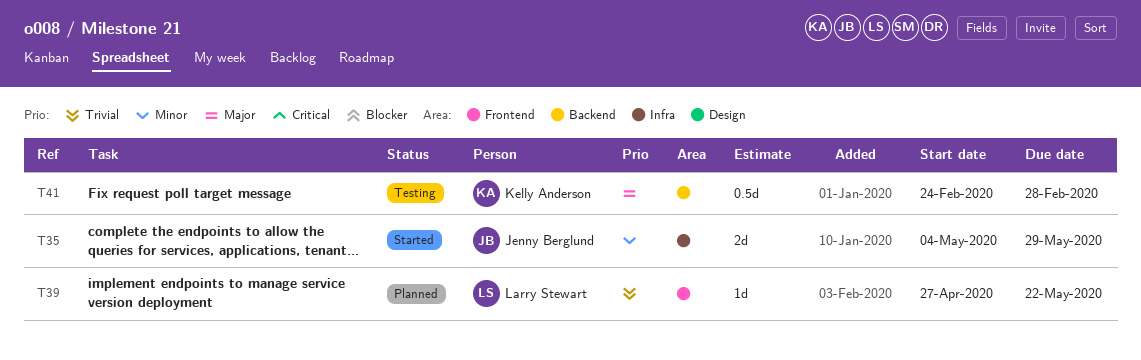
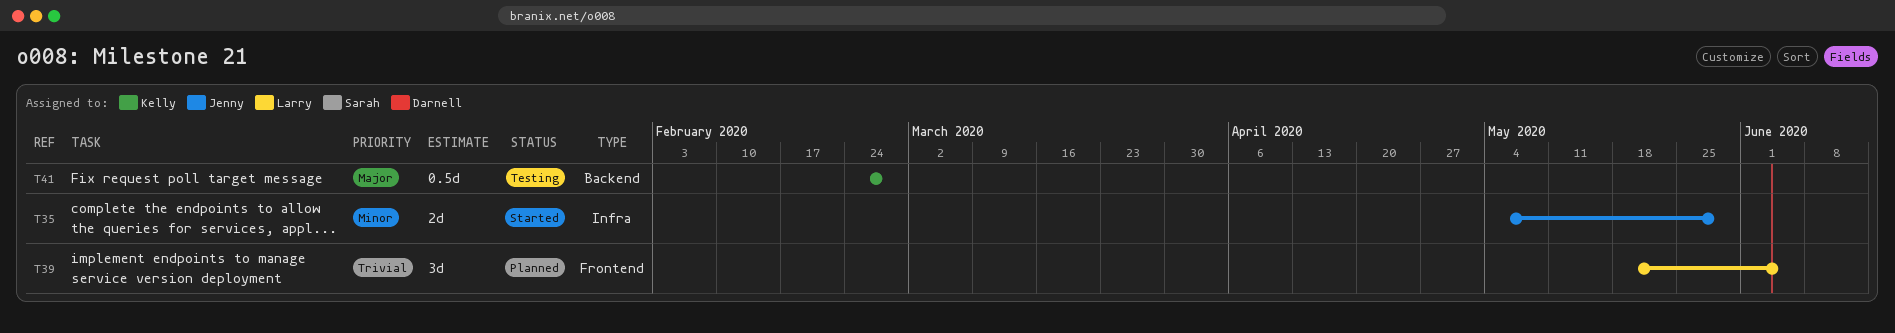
T39, estimate: 1d -> 3d
T39, start: Apr 27 -> May 18
T39, due: May 22 -> Jun 5

